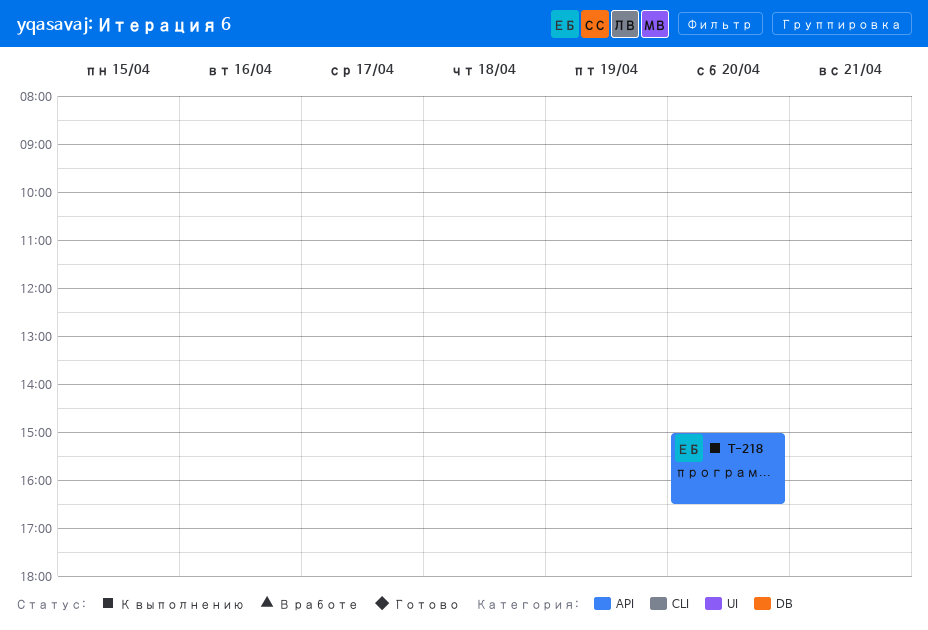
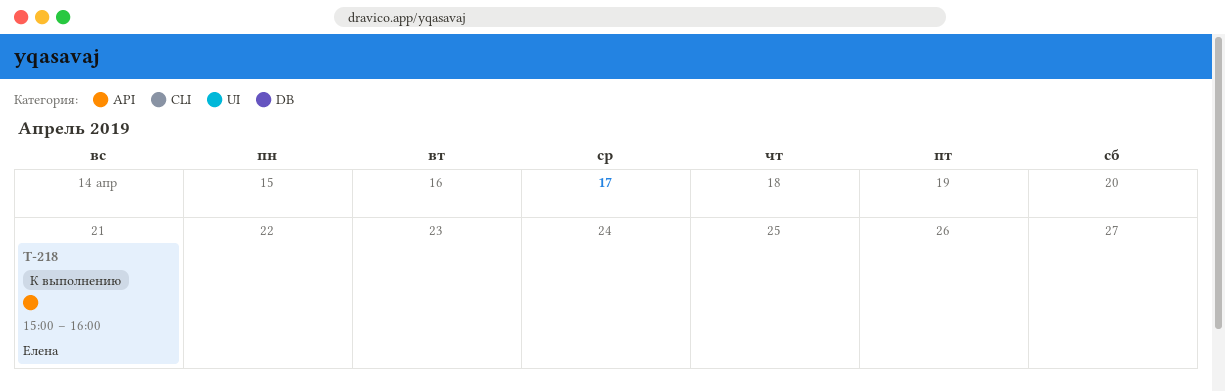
T-218, day: Apr 20 -> Apr 21
T-218, ends: 16:30 -> 16:00

